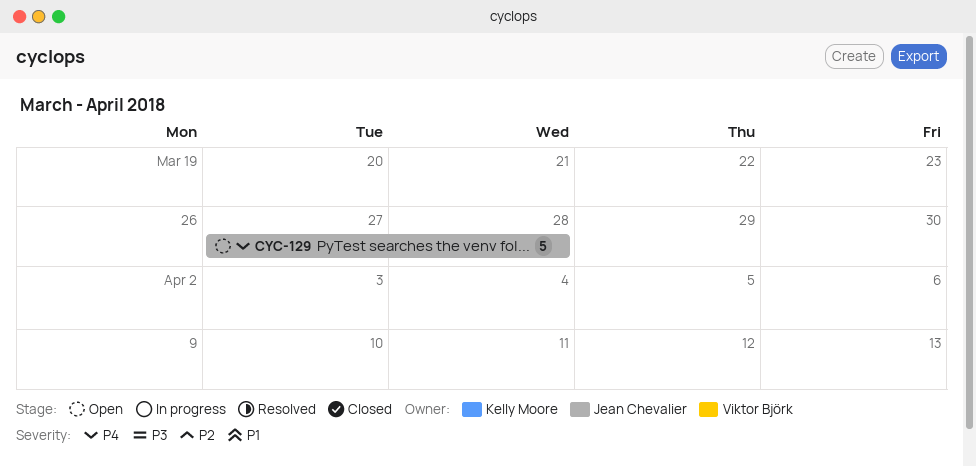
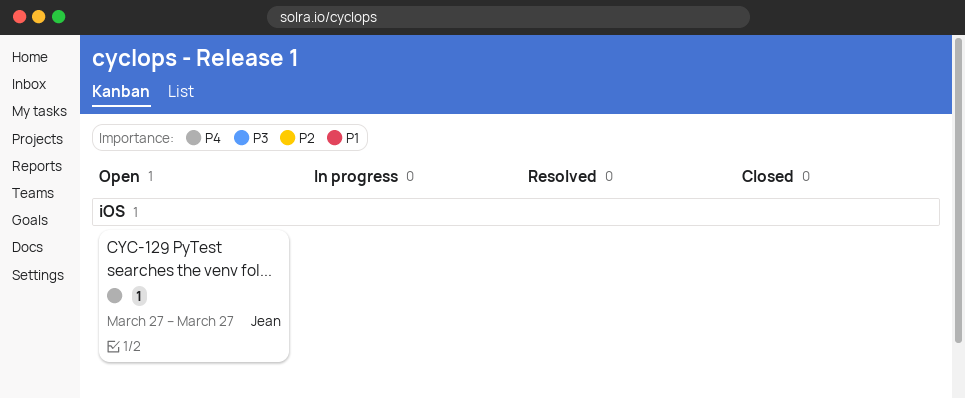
CYC-129, estimate: 5 -> 1
CYC-129, due: Mar 28 -> Mar 27

